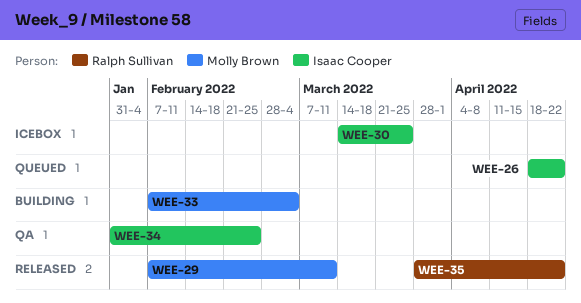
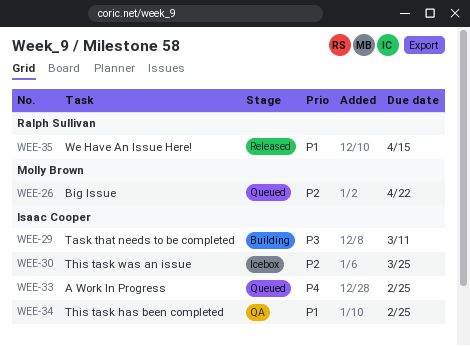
WEE-26, owner: Isaac Cooper -> Molly Brown
WEE-29, status: Released -> Building
WEE-29, owner: Molly Brown -> Isaac Cooper
WEE-33, status: Building -> Queued
WEE-33, owner: Molly Brown -> Isaac Cooper
WEE-33, due: Mar 4 -> Feb 25
WEE-35, due: Apr 22 -> Apr 15

